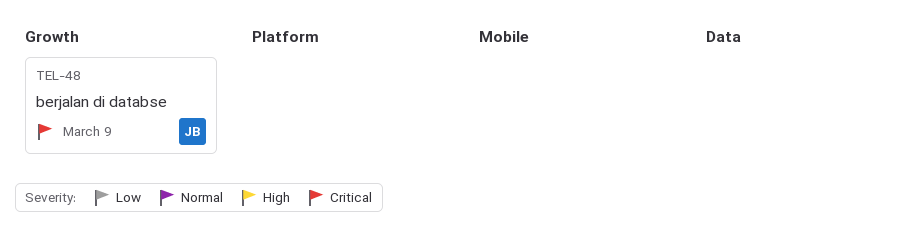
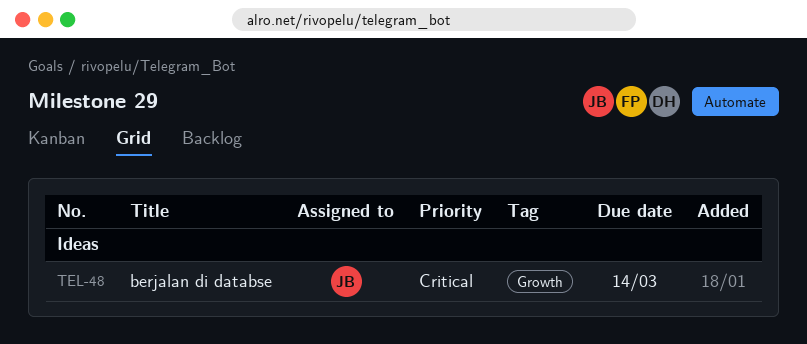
TEL-48, due: Mar 9 -> Mar 14

